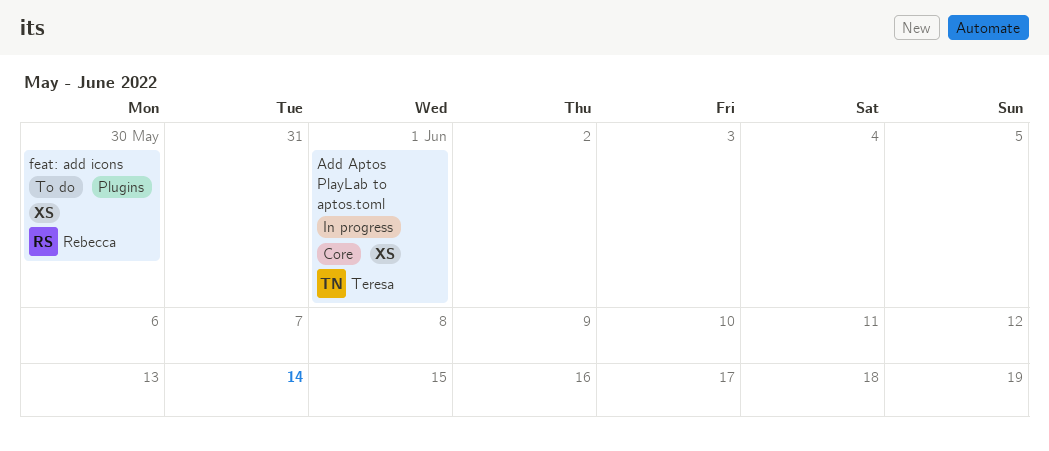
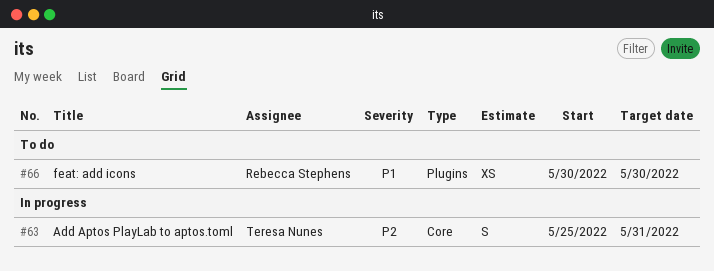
Add Aptos PlayLab to aptos.toml, estimate: XS -> S
Add Aptos PlayLab to aptos.toml, due: Jun 1 -> May 31

